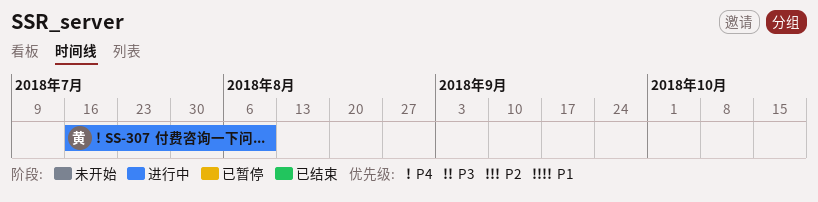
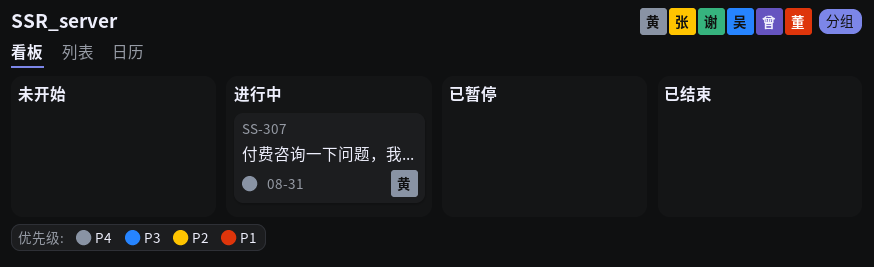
SS-307, due: Aug 10 -> Aug 31

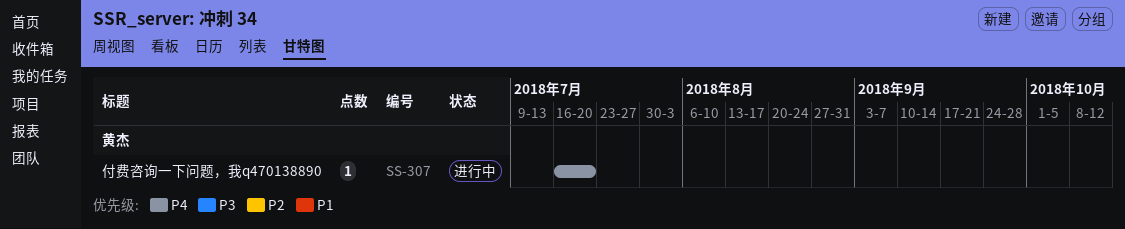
SS-307, due: Aug 31 -> Jul 20

